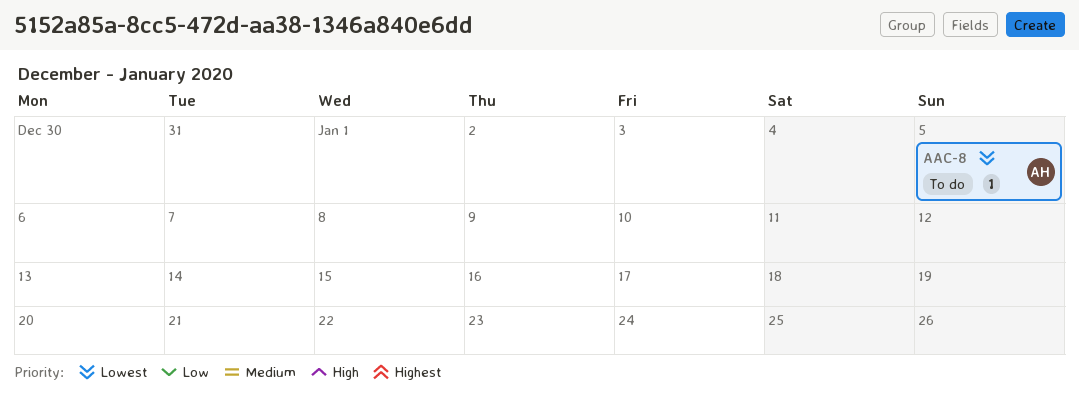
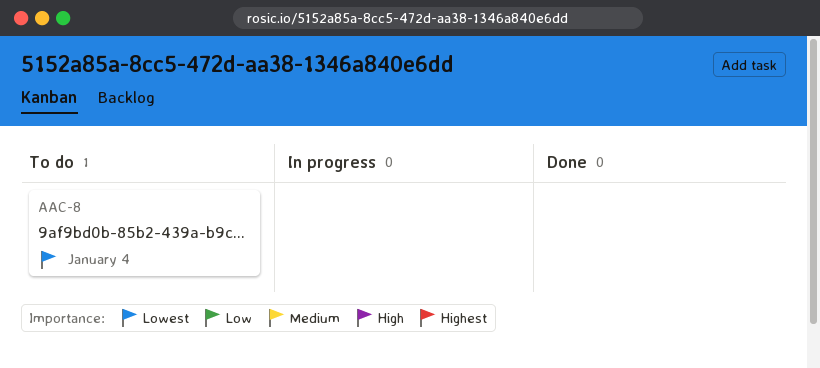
AAC-8, due: Jan 5 -> Jan 4

